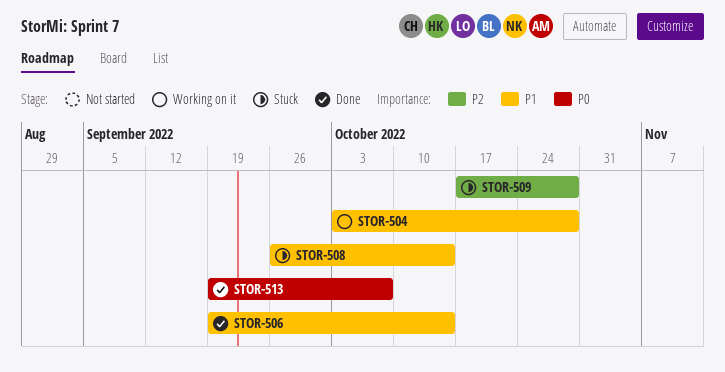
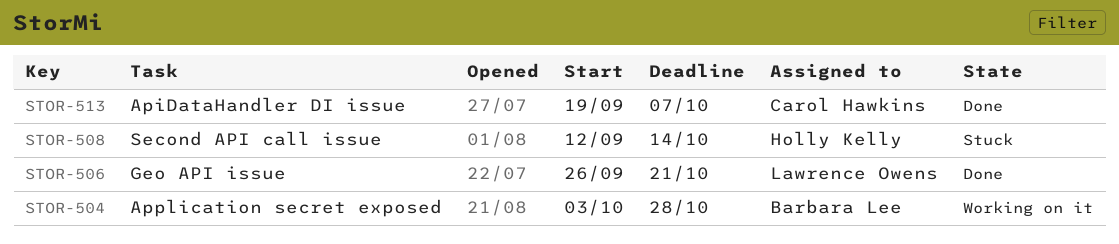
STOR-506, start: Sep 19 -> Sep 26
STOR-506, due: Oct 14 -> Oct 21
STOR-508, start: Sep 26 -> Sep 12
STOR-509: present -> none

